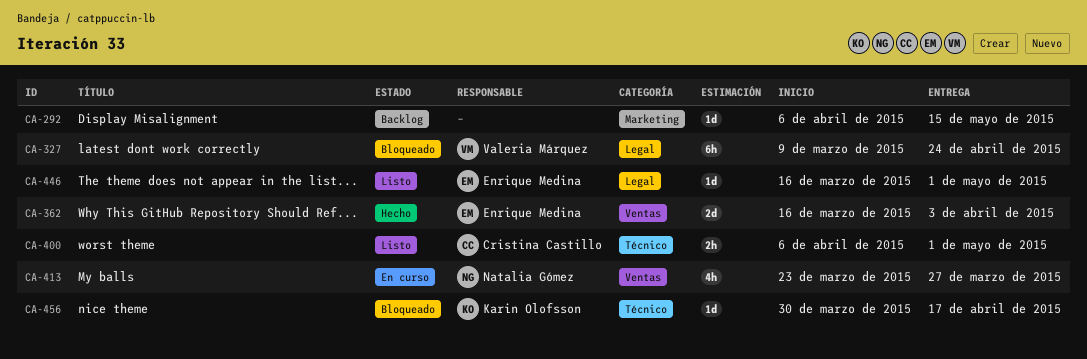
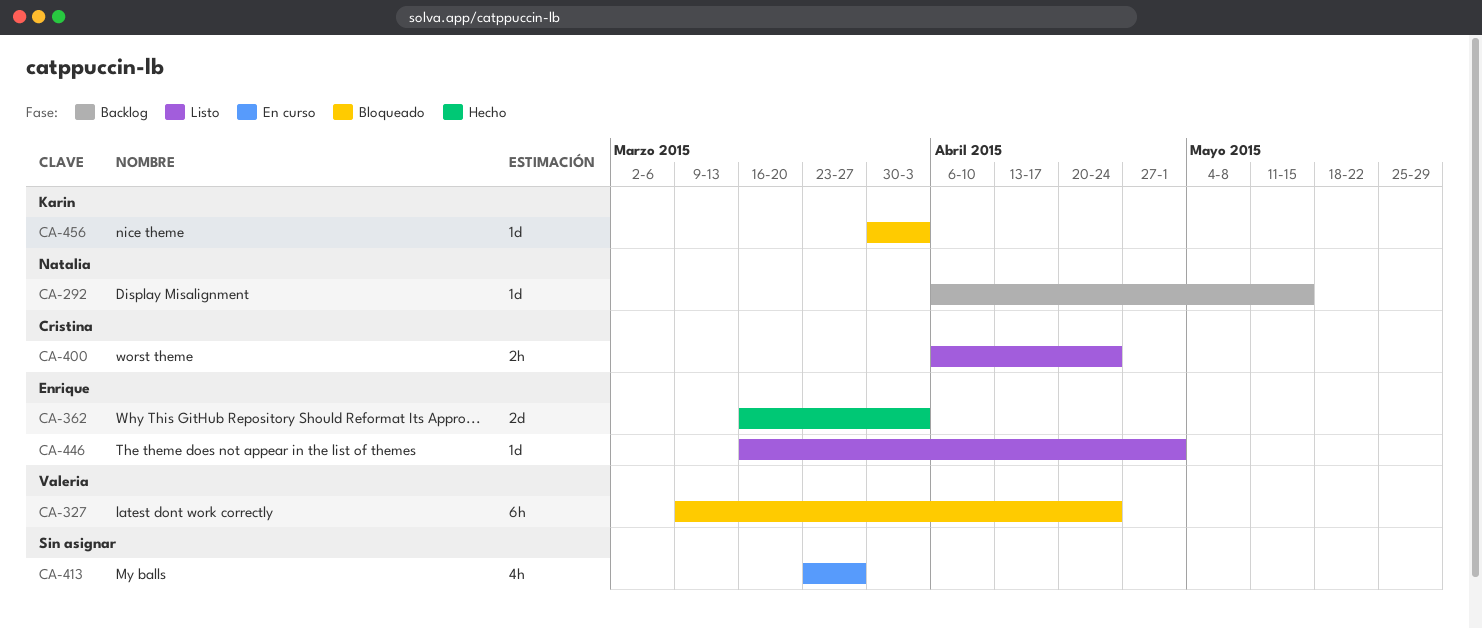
CA-292, owner: none -> Natalia Gómez
CA-400, due: May 1 -> Apr 24
CA-413, owner: Natalia Gómez -> none
CA-456, due: Apr 17 -> Apr 3

